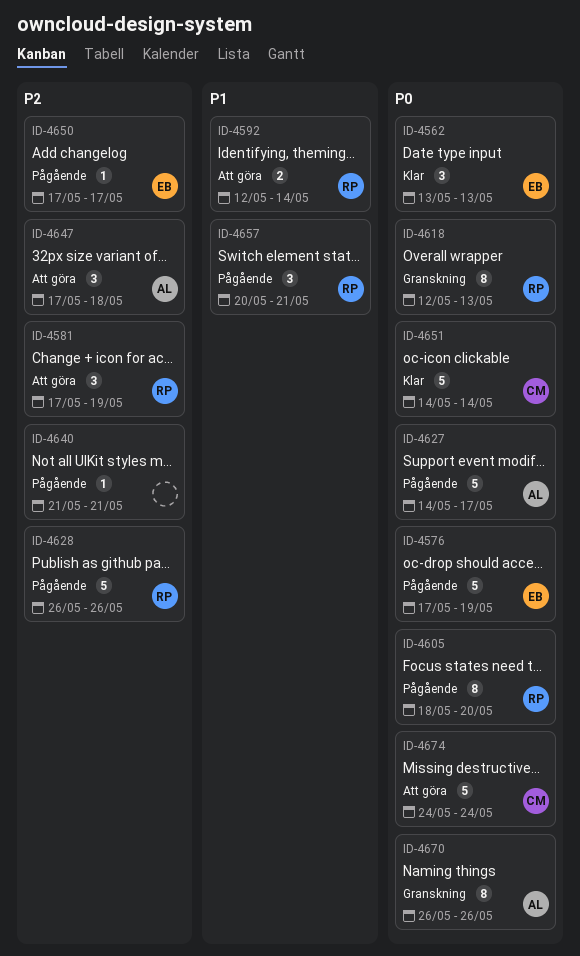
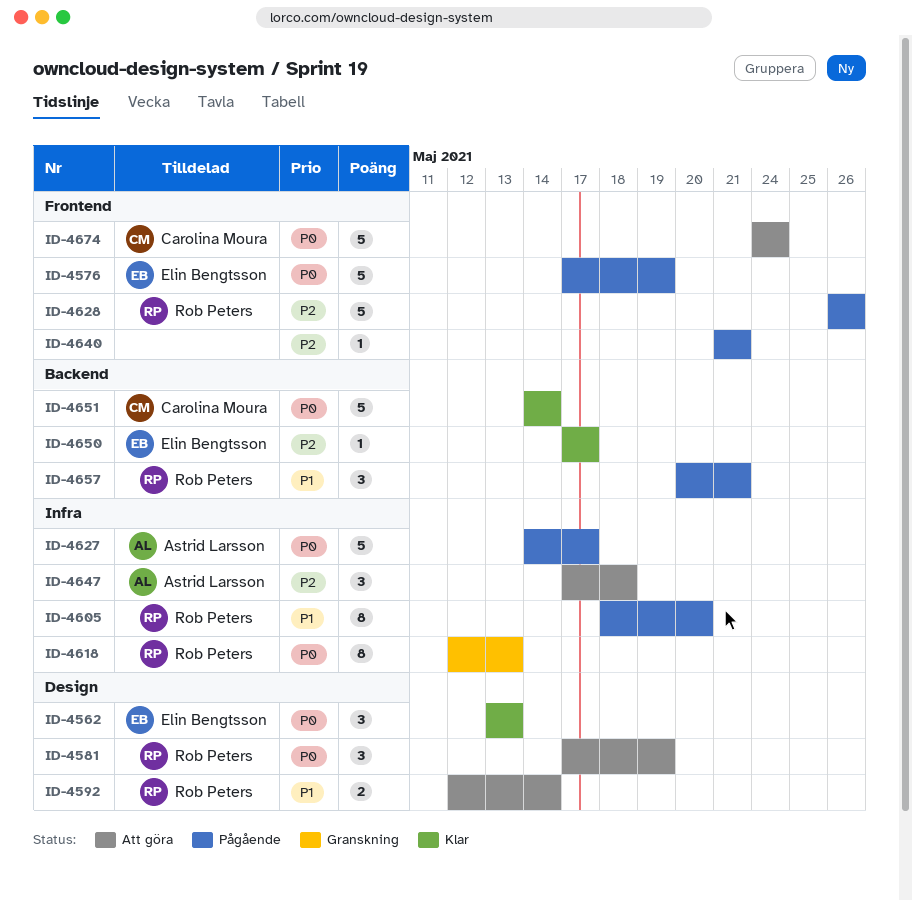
ID-4581, priority: P2 -> P0
ID-4605, priority: P0 -> P1
ID-4650, status: Pågående -> Klar
ID-4670: present -> none

